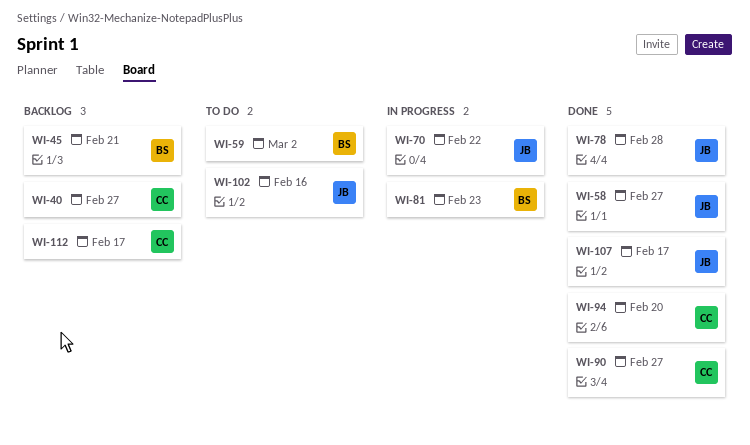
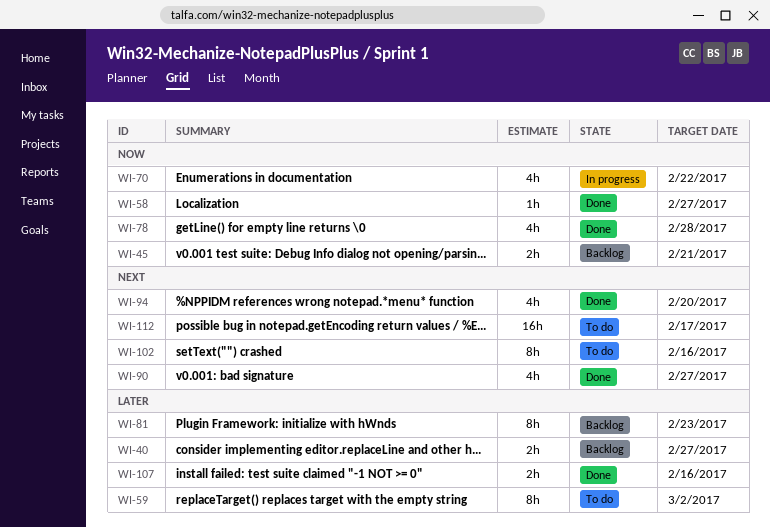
WI-81, status: In progress -> Backlog
WI-107, due: Feb 17 -> Feb 16
WI-112, status: Backlog -> To do

